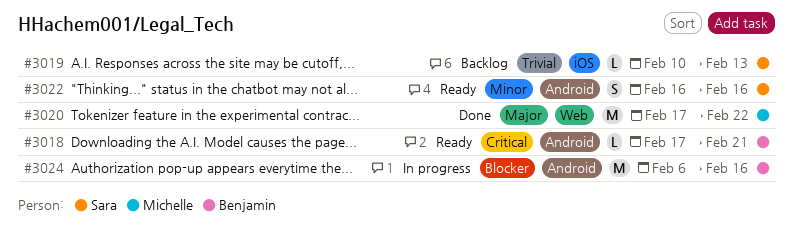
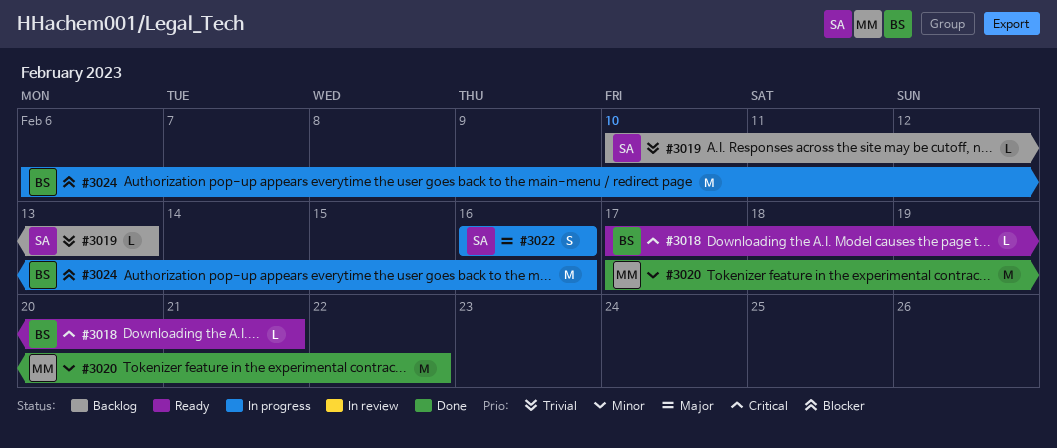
#3020, priority: Major -> Minor
#3022, status: Ready -> In progress
#3022, priority: Minor -> Major

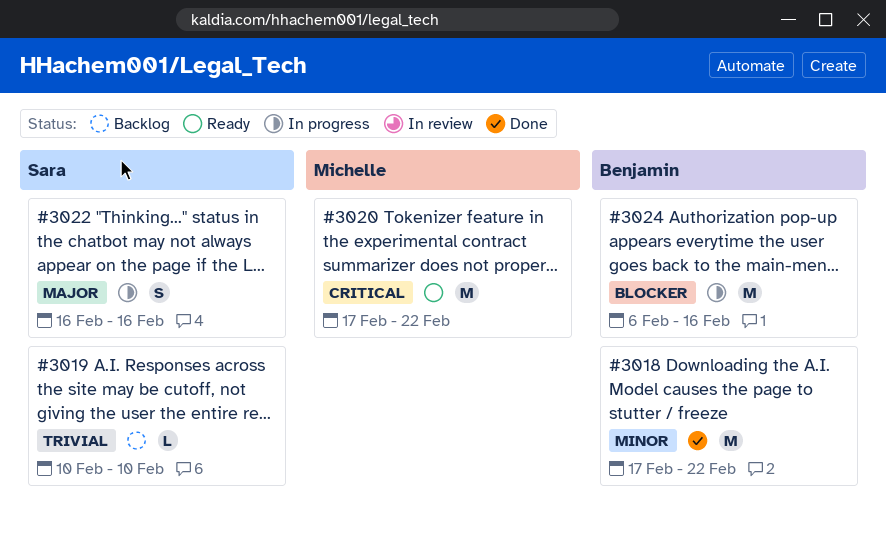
#3018, status: Ready -> Done
#3018, priority: Critical -> Minor
#3018, estimate: L -> M
#3018, due: Feb 21 -> Feb 22
#3019, due: Feb 13 -> Feb 10
#3020, status: Done -> Ready
#3020, priority: Minor -> Critical

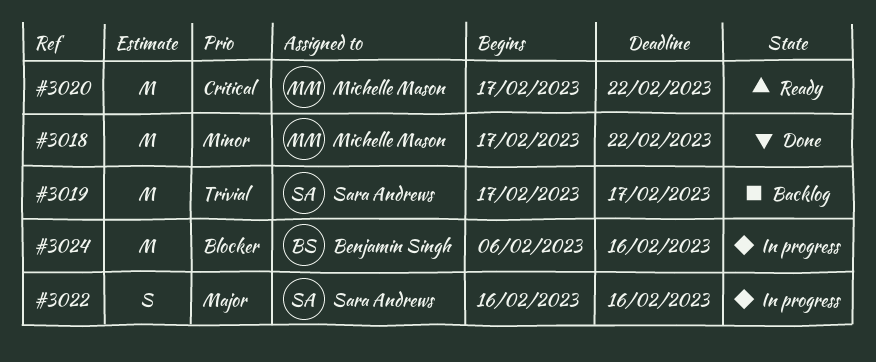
#3018, owner: Benjamin Singh -> Michelle Mason
#3019, estimate: L -> M
#3019, start: Feb 10 -> Feb 17
#3019, due: Feb 10 -> Feb 17

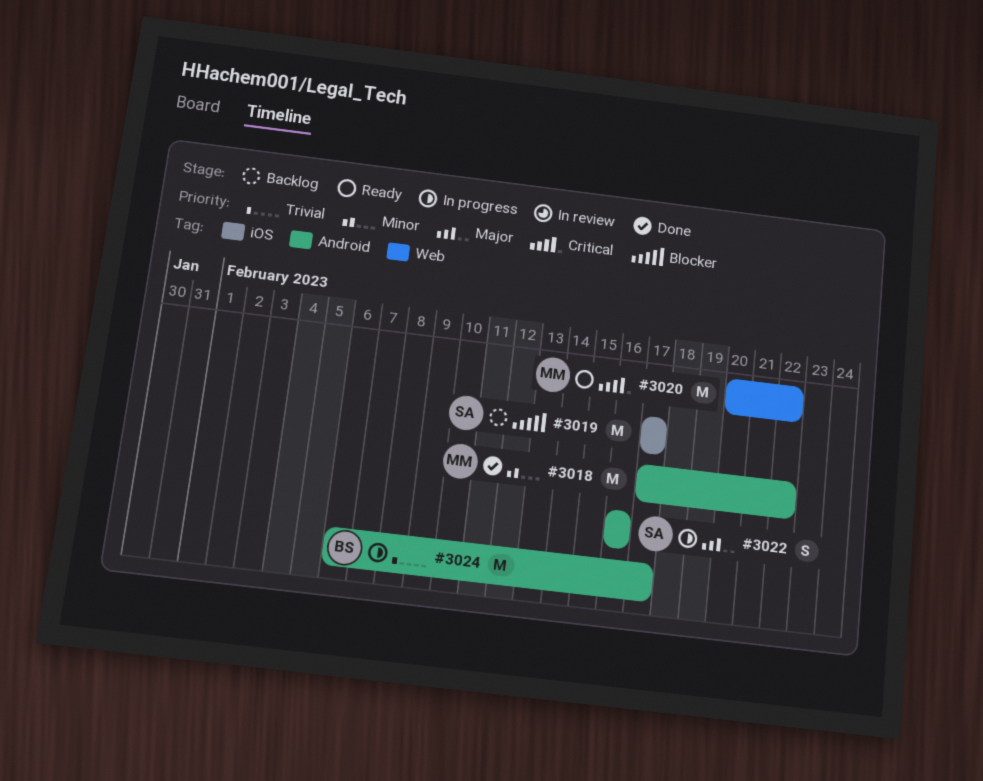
#3019, priority: Trivial -> Blocker
#3020, start: Feb 17 -> Feb 20
#3024, priority: Blocker -> Trivial
#3024, due: Feb 16 -> Feb 17

